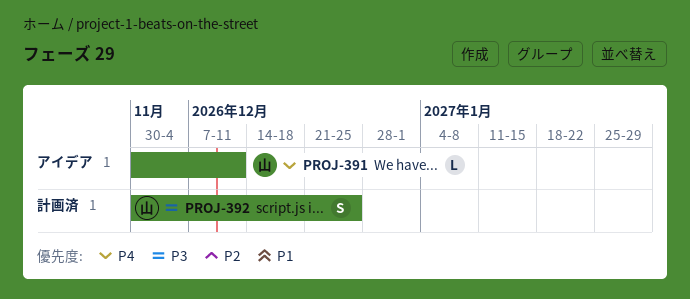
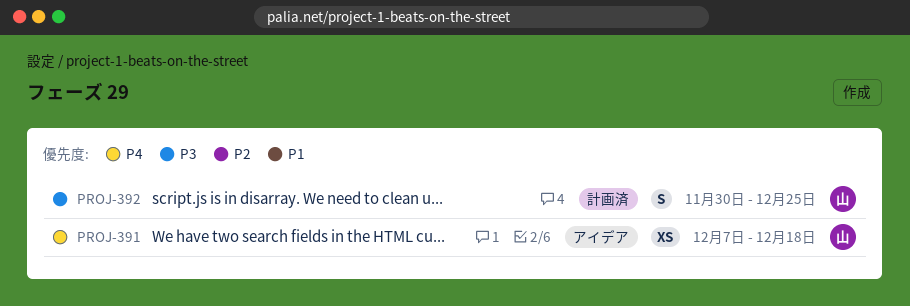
PROJ-391, estimate: L -> XS
PROJ-391, start: Nov 30 -> Dec 7
PROJ-391, due: Dec 11 -> Dec 18

